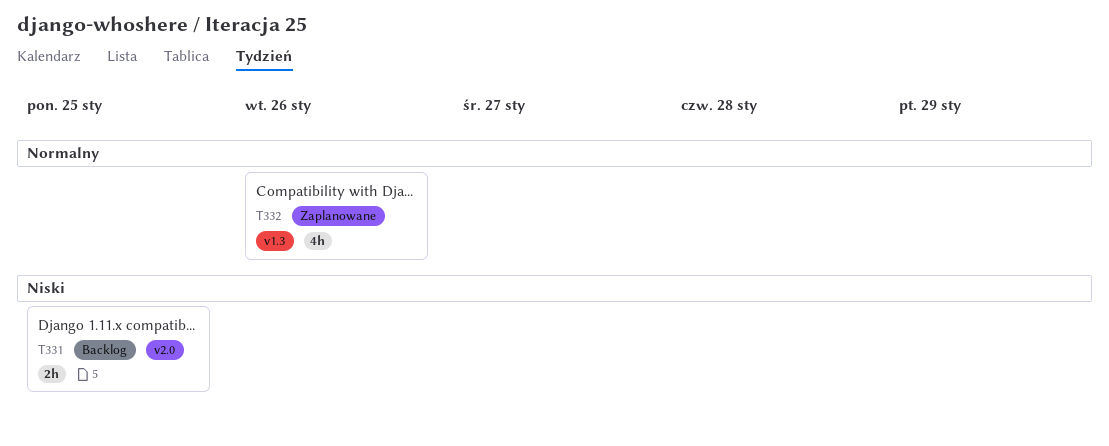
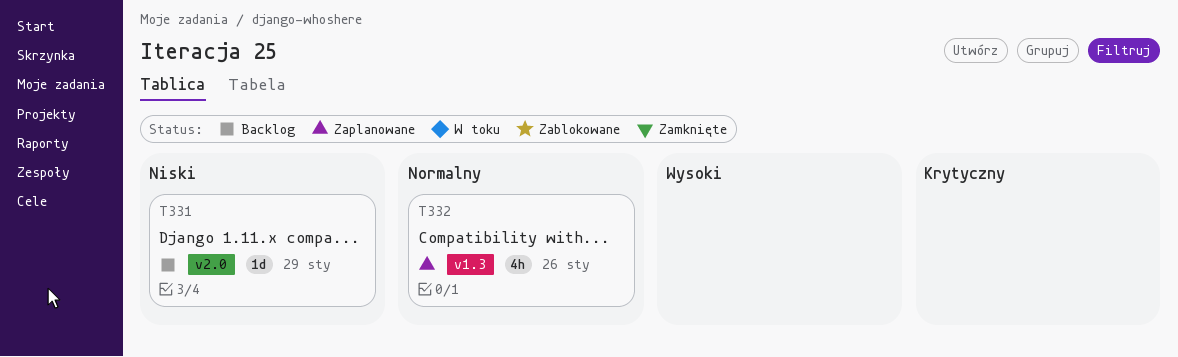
T331, estimate: 2h -> 1d
T331, due: Jan 25 -> Jan 29

